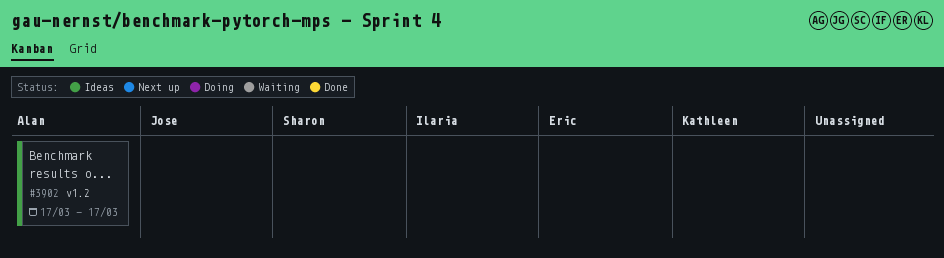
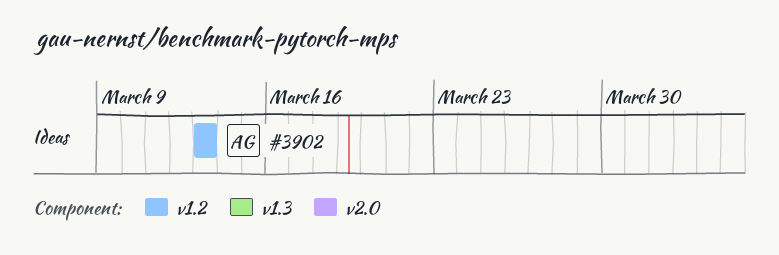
#3902, start: Mar 17 -> Mar 13
#3902, due: Mar 17 -> Mar 13

